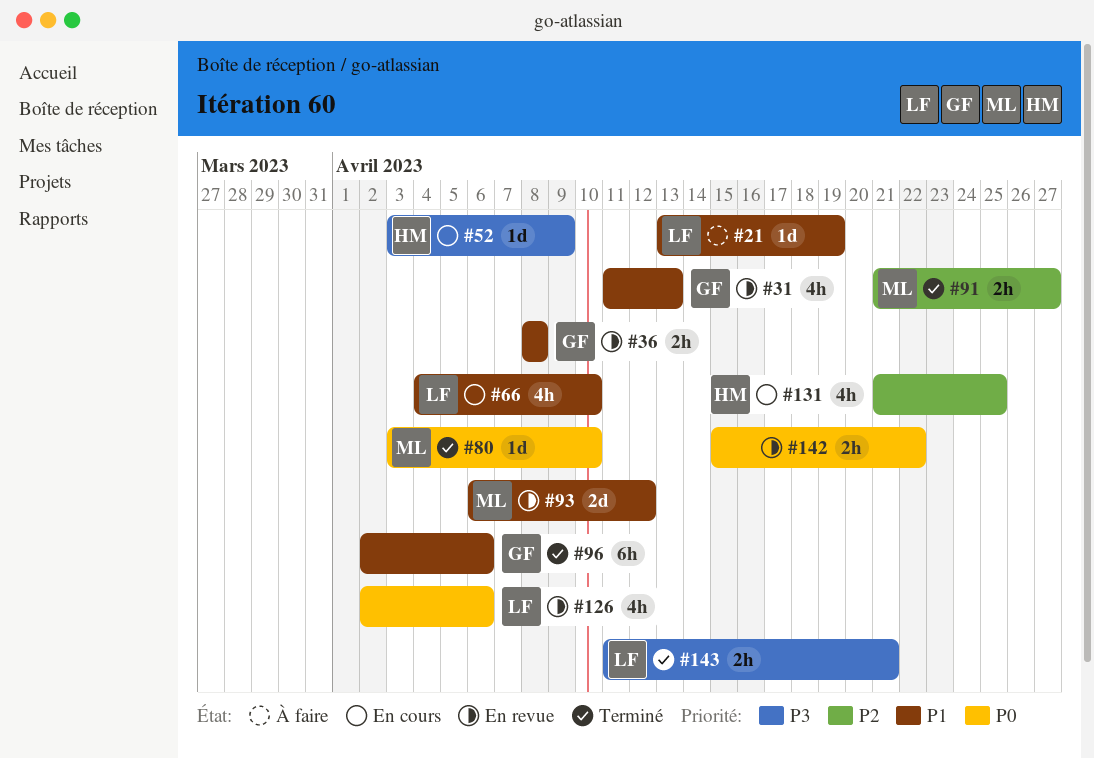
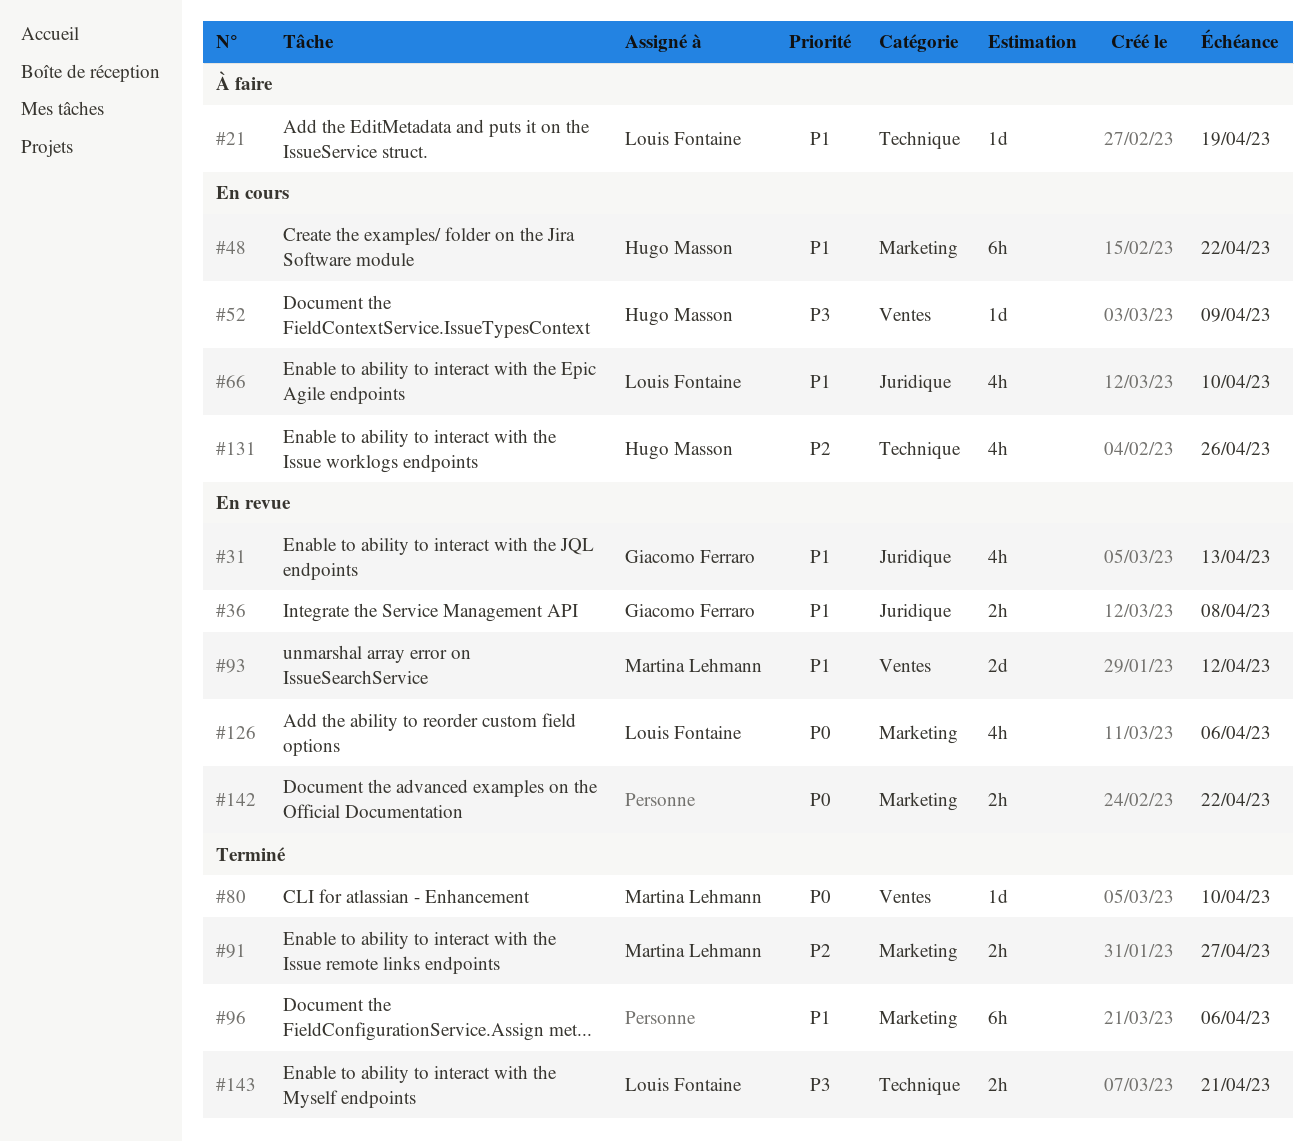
#48: none -> present
#96, owner: Giacomo Ferraro -> none
#131, due: Apr 25 -> Apr 26

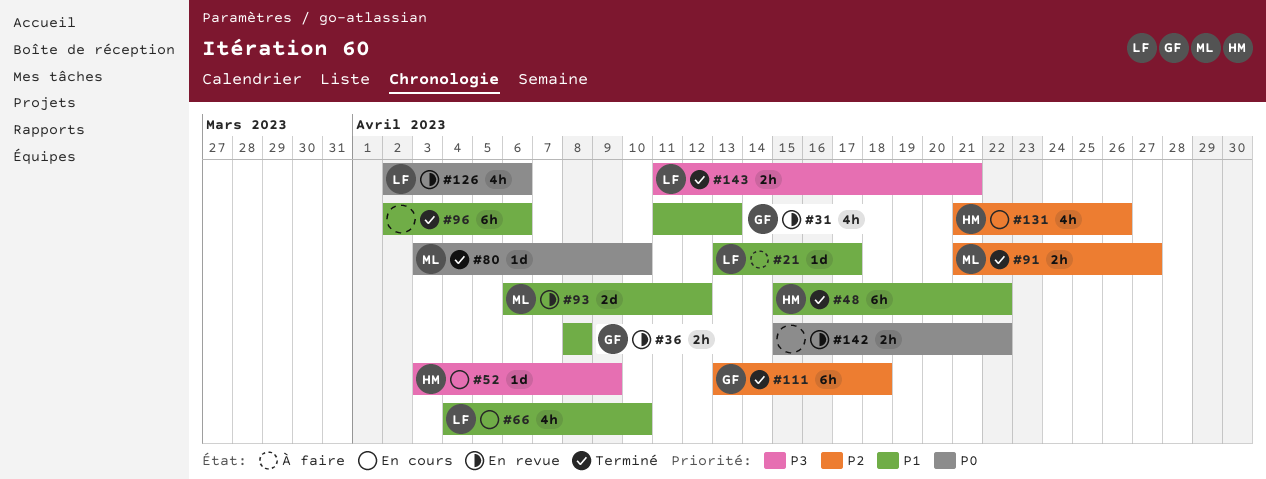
#21, due: Apr 19 -> Apr 17
#48, status: En cours -> Terminé
#111: none -> present

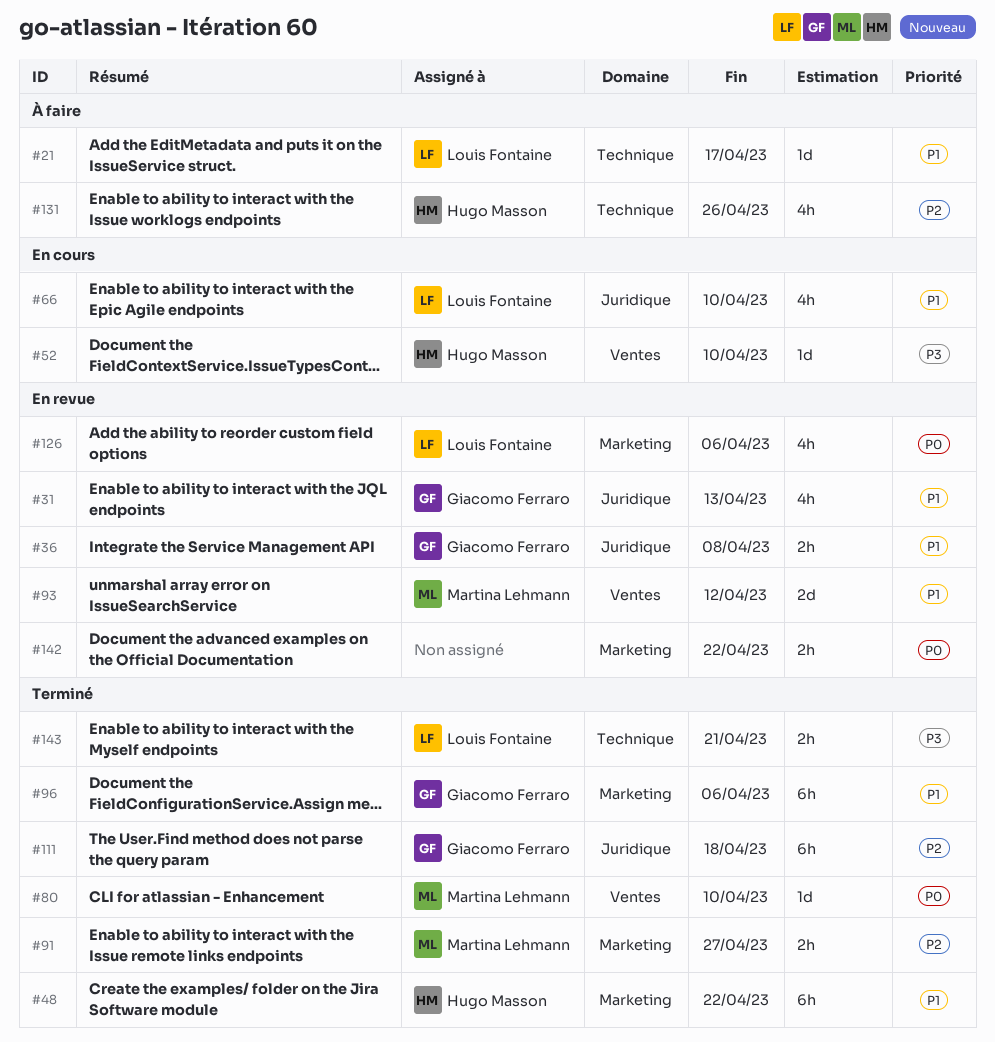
#52, due: Apr 9 -> Apr 10
#96, owner: none -> Giacomo Ferraro
#131, status: En cours -> À faire

